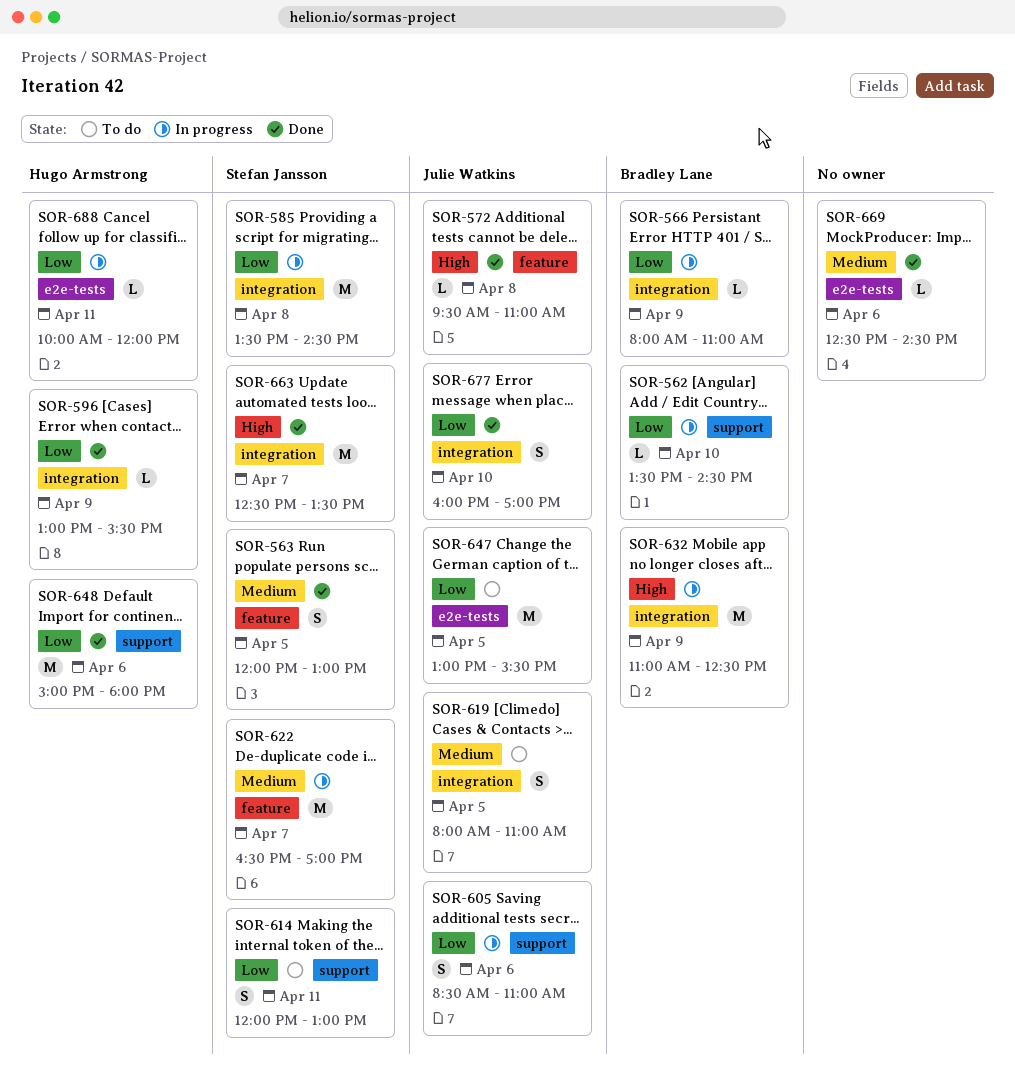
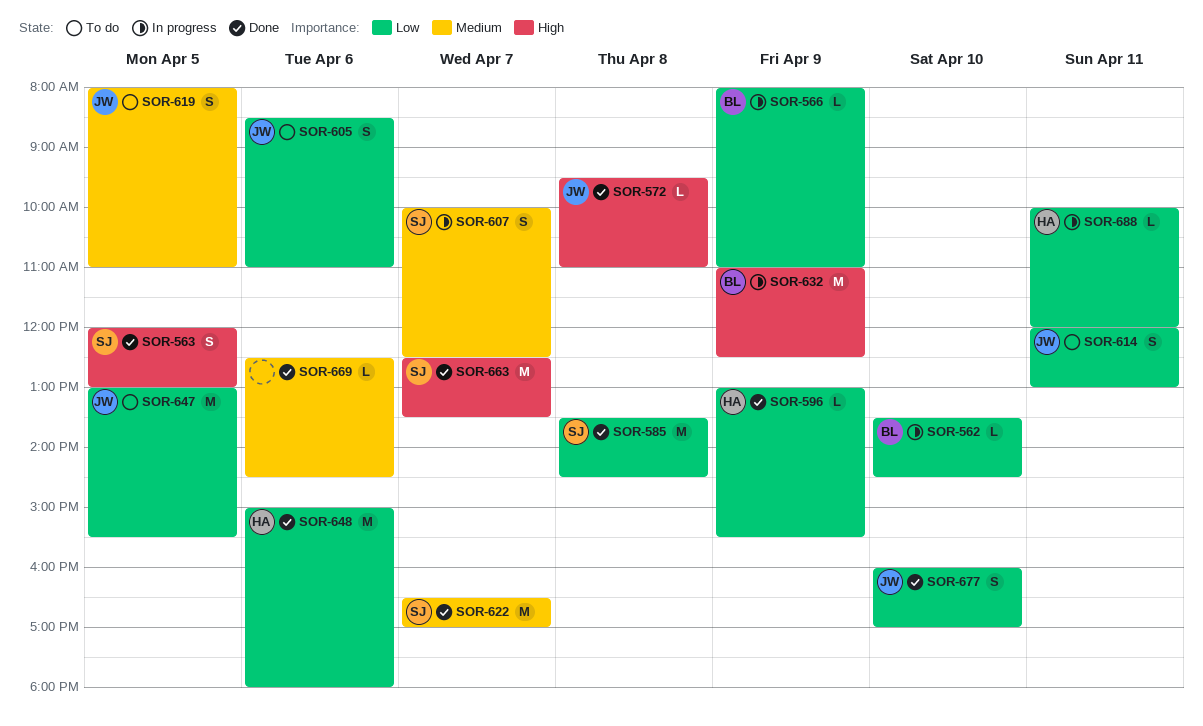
SOR-563, priority: Medium -> High
SOR-585, status: In progress -> Done
SOR-605, status: In progress -> To do
SOR-607: none -> present
SOR-614, owner: Stefan Jansson -> Julie Watkins
SOR-622, status: In progress -> Done

